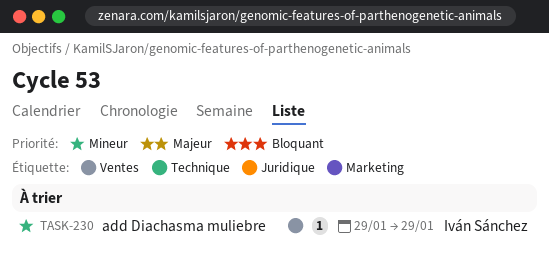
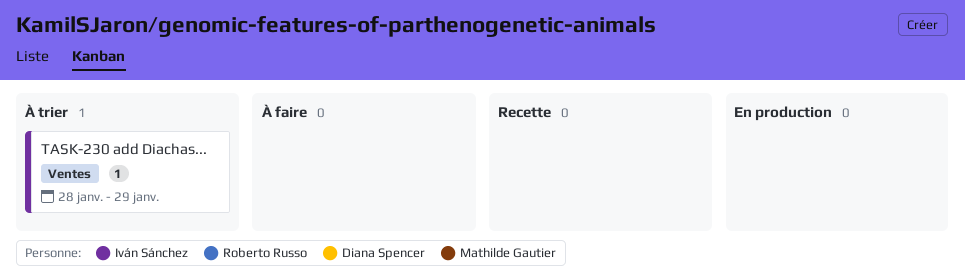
TASK-230, start: Jan 29 -> Jan 28

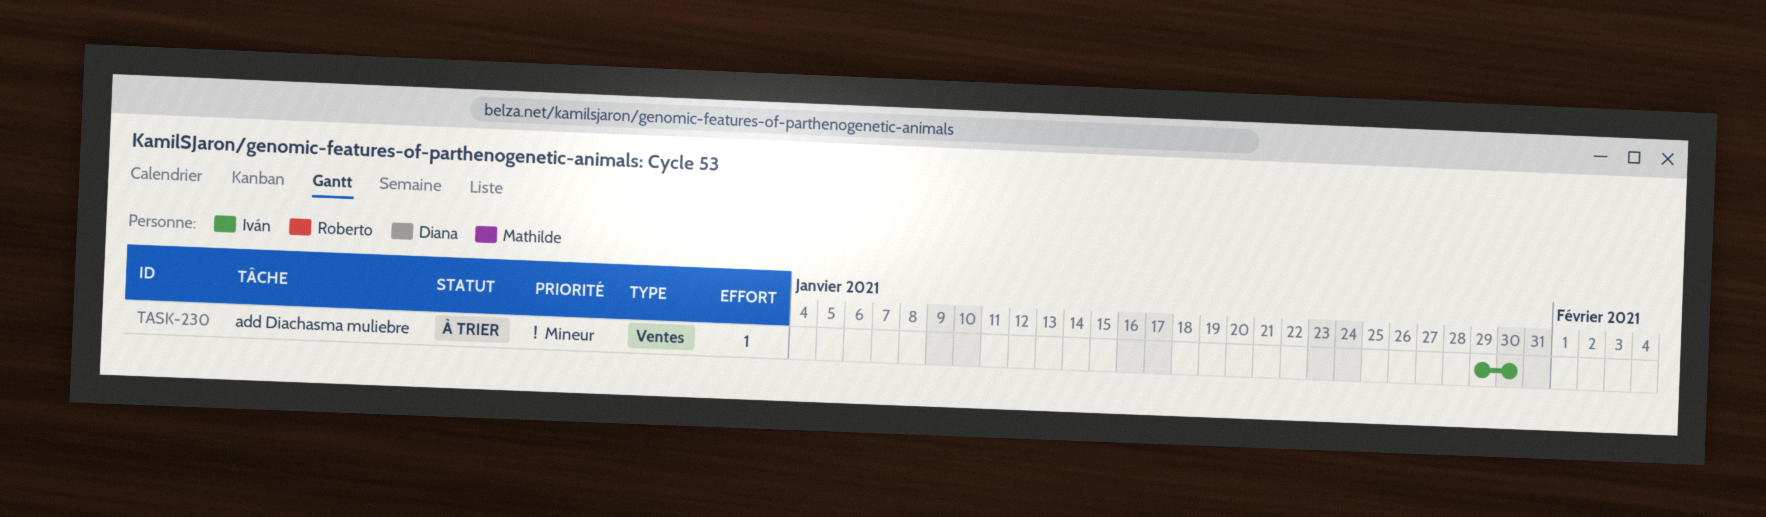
TASK-230, start: Jan 28 -> Jan 29
TASK-230, due: Jan 29 -> Jan 30

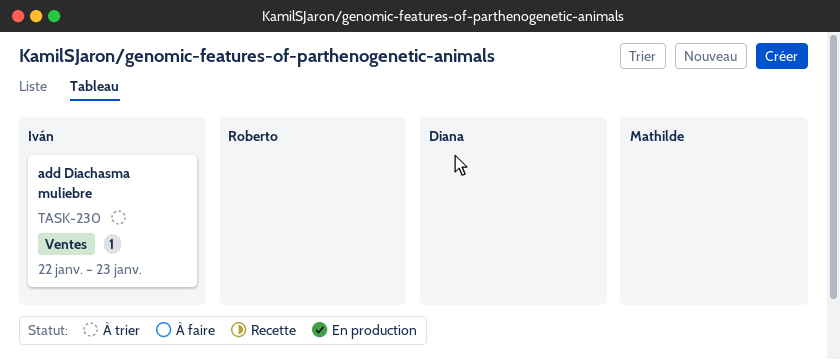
TASK-230, start: Jan 29 -> Jan 22
TASK-230, due: Jan 30 -> Jan 23

